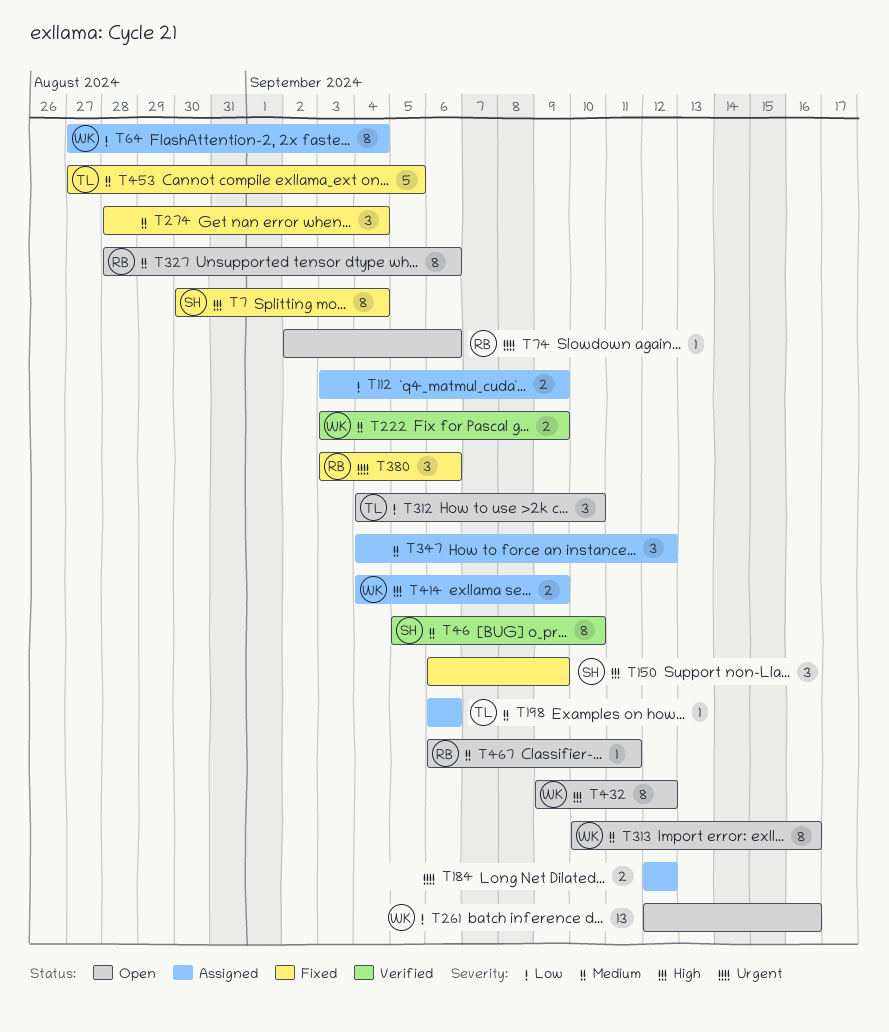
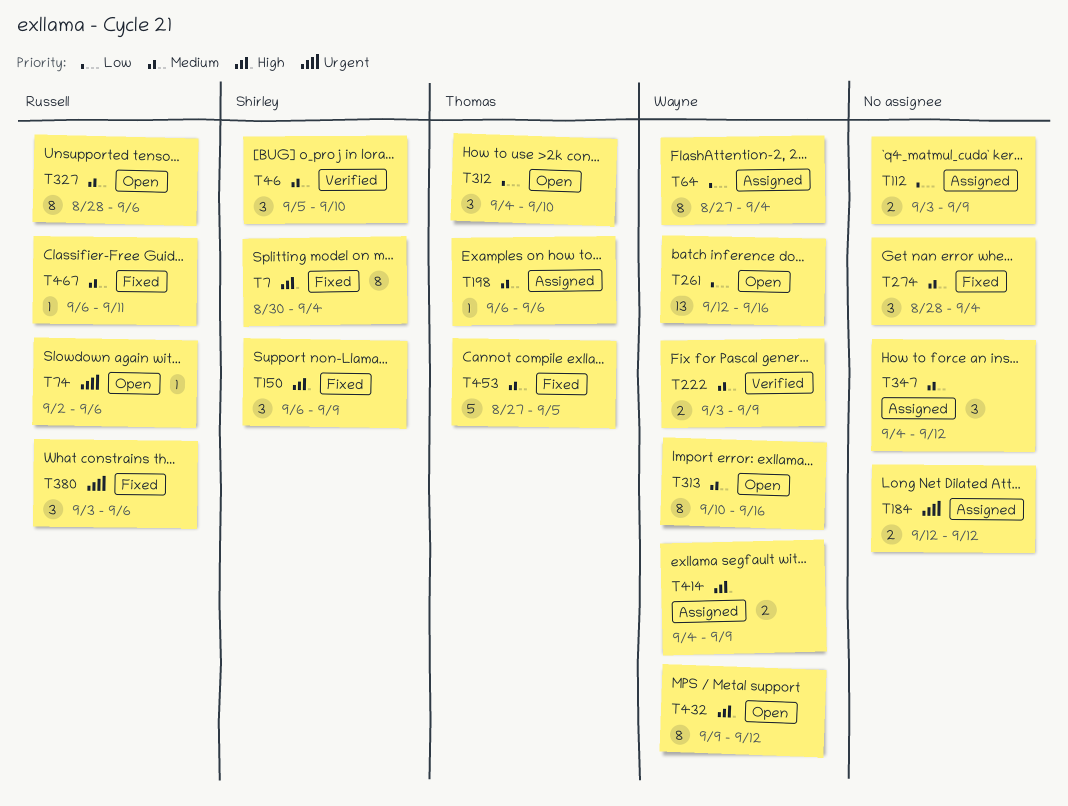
T46, estimate: 8 -> 3
T467, status: Open -> Fixed

